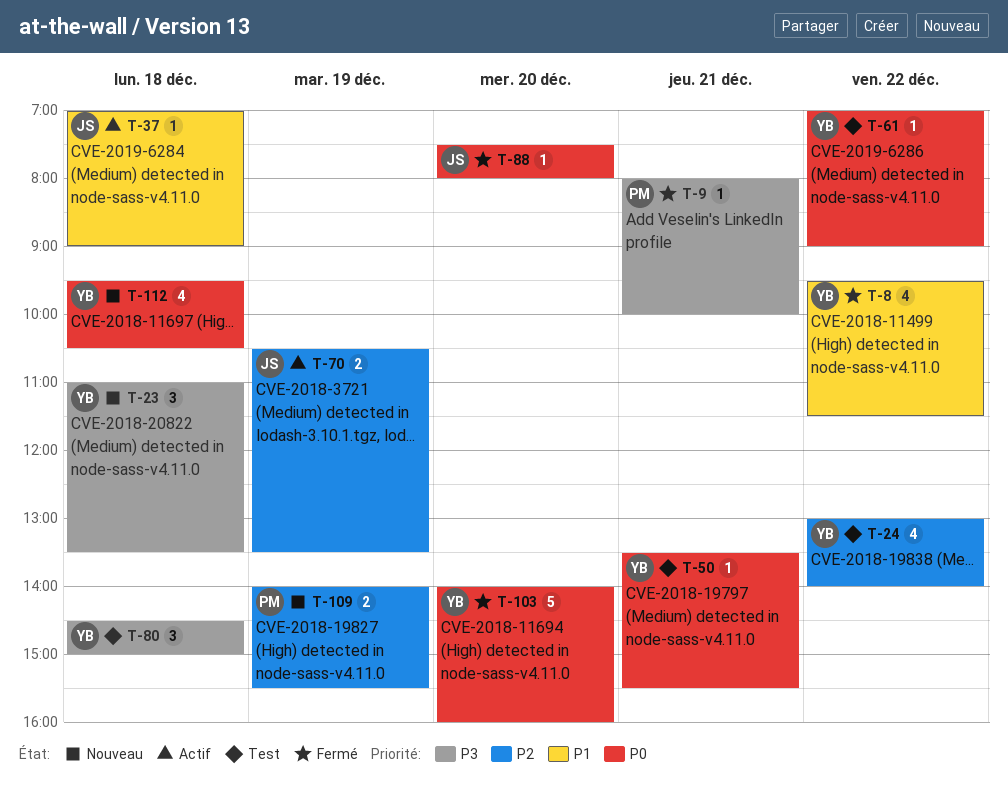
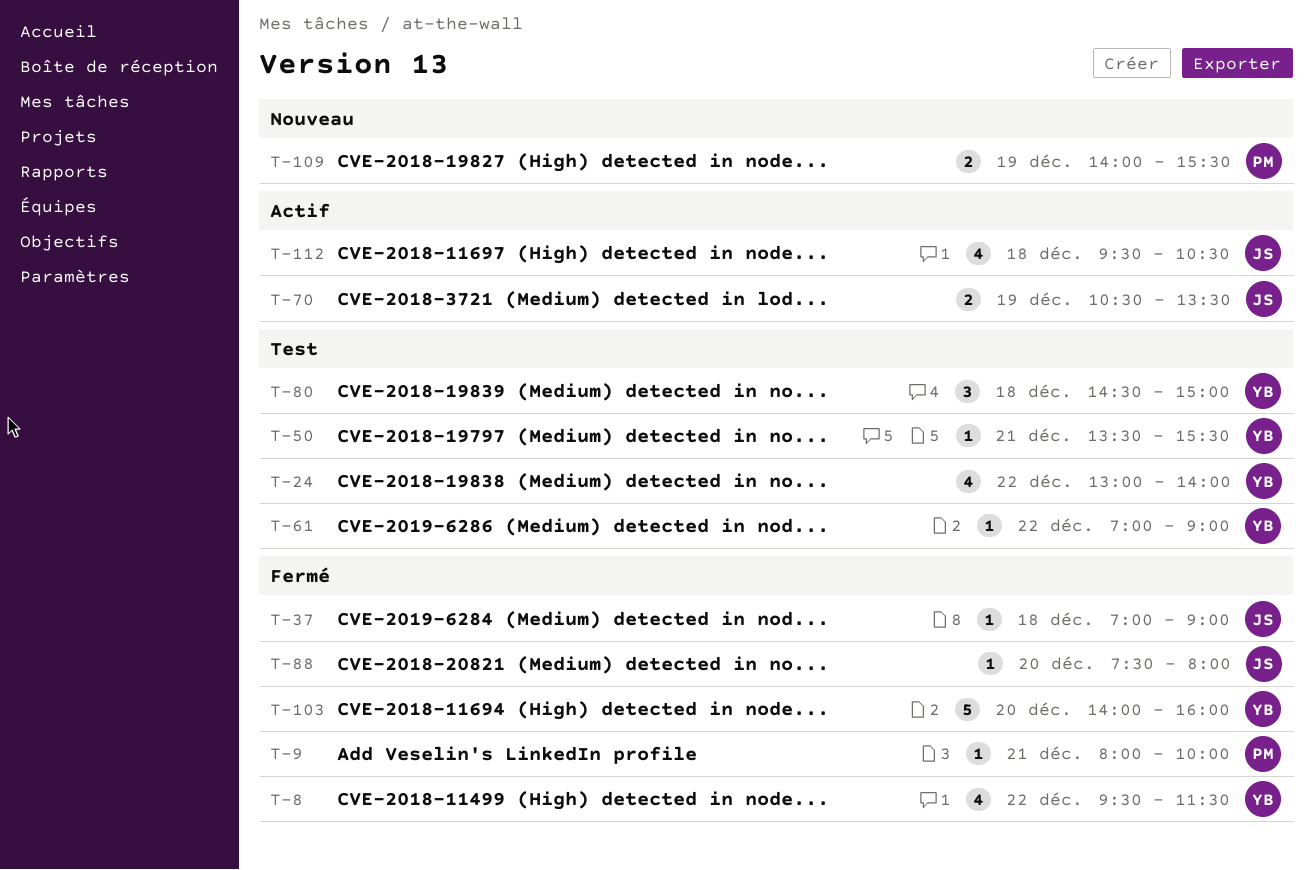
T-23: present -> none
T-37, status: Actif -> Fermé
T-112, status: Nouveau -> Actif
T-112, owner: YB -> JS

